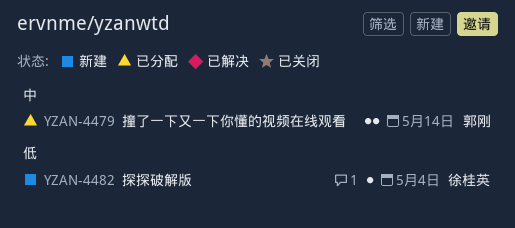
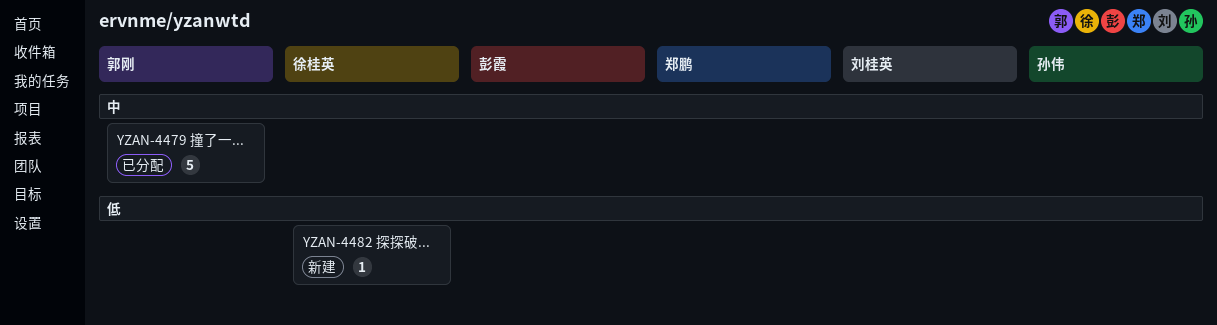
YZAN-4479, estimate: 2 -> 5

